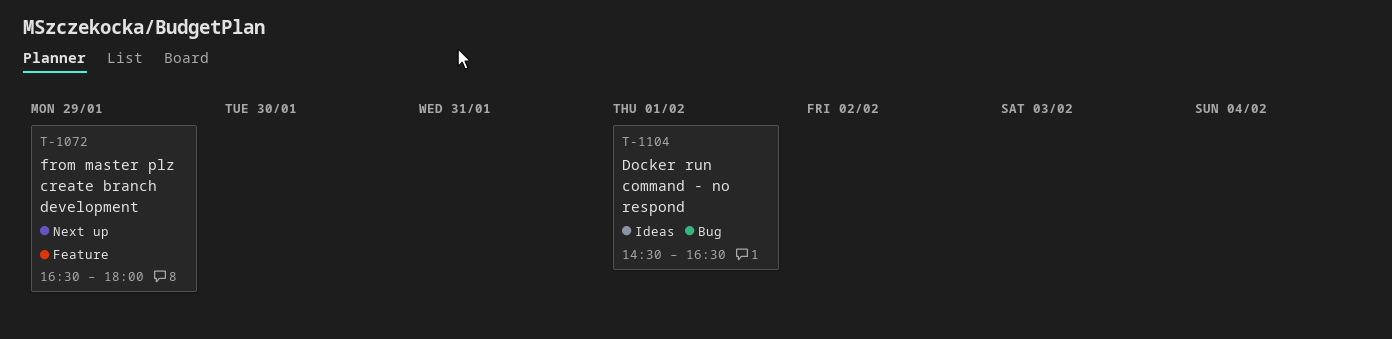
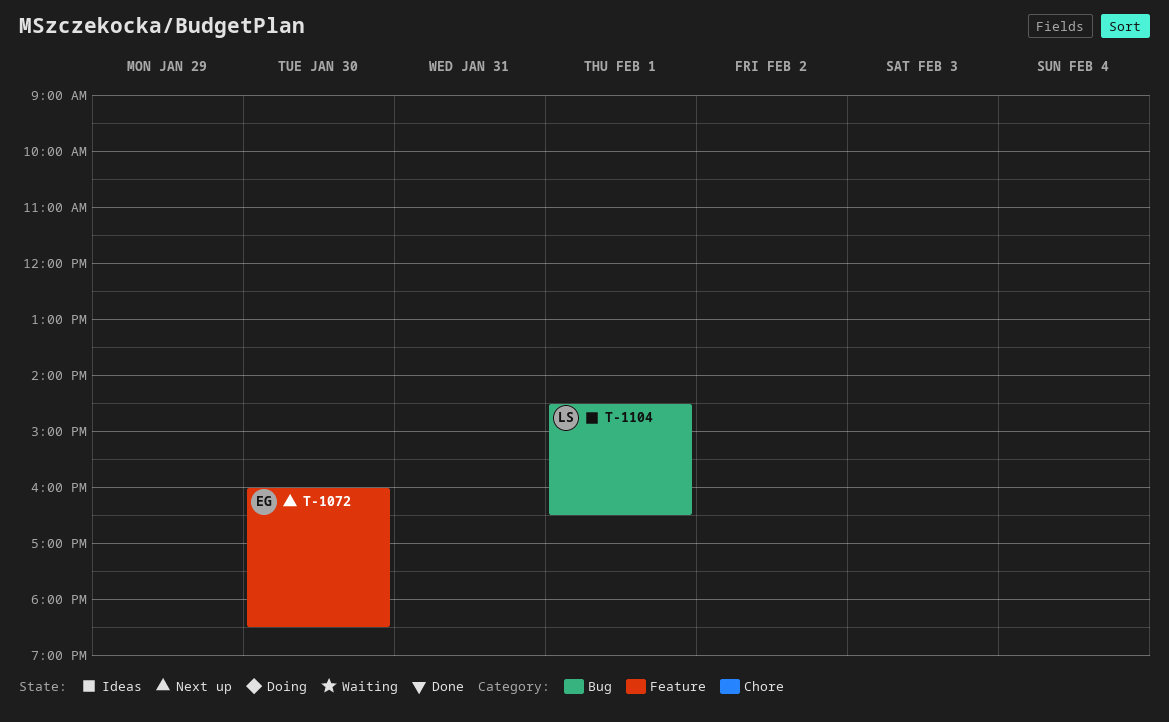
T-1072, day: Jan 29 -> Jan 30
T-1072, begins: 16:30 -> 16:00
T-1072, ends: 18:00 -> 18:30

